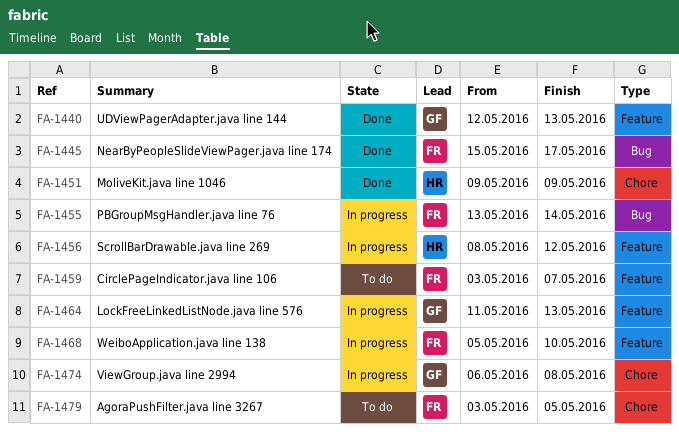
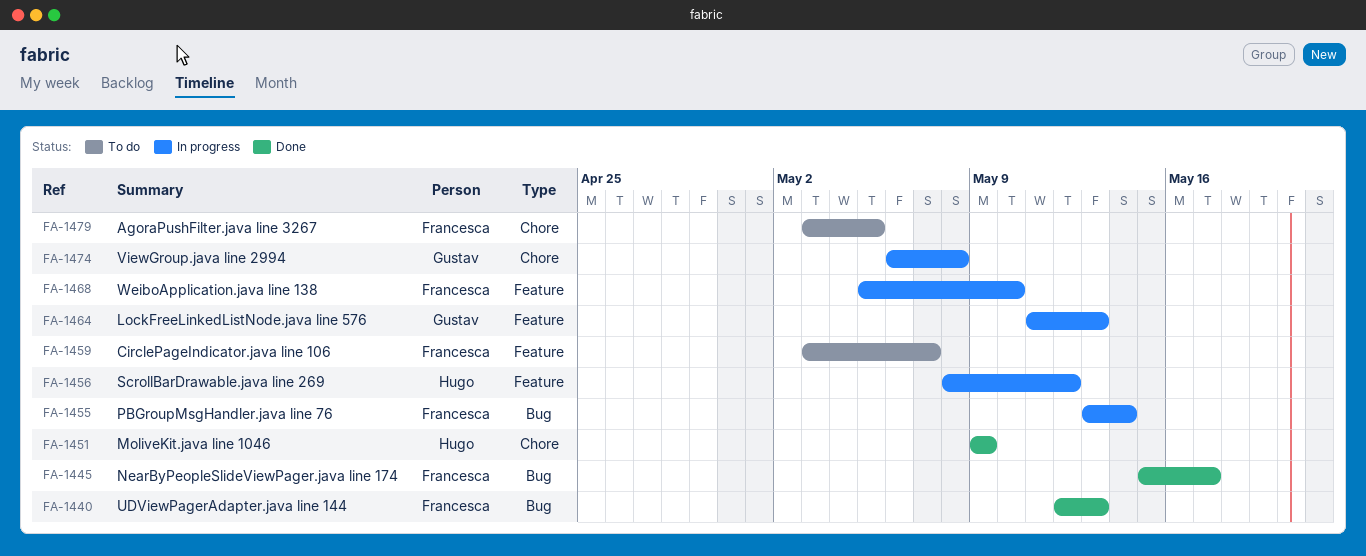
FA-1440, owner: Gustav -> Francesca
FA-1440, label: Feature -> Bug

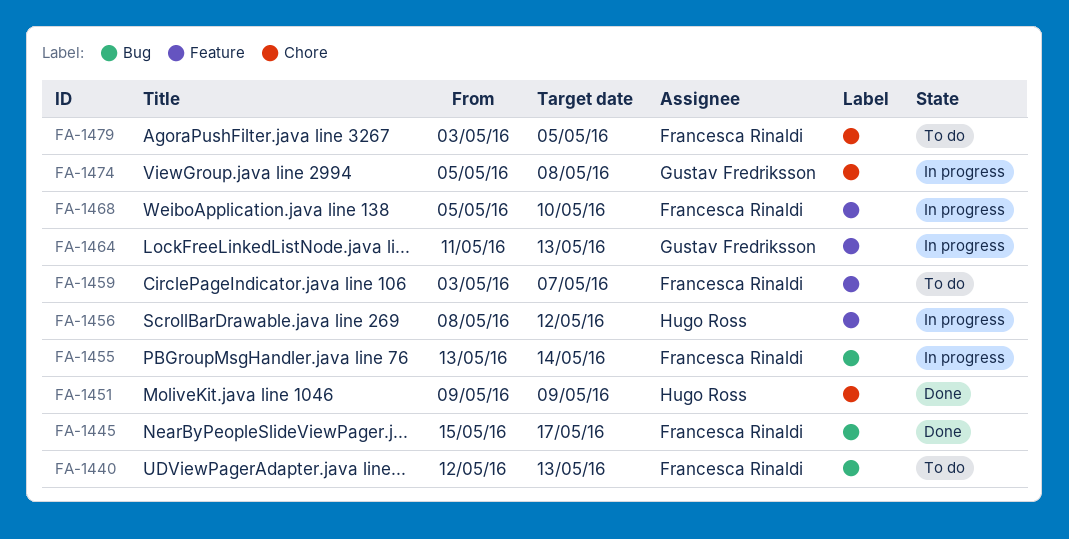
FA-1440, status: Done -> To do
FA-1474, start: May 6 -> May 5

